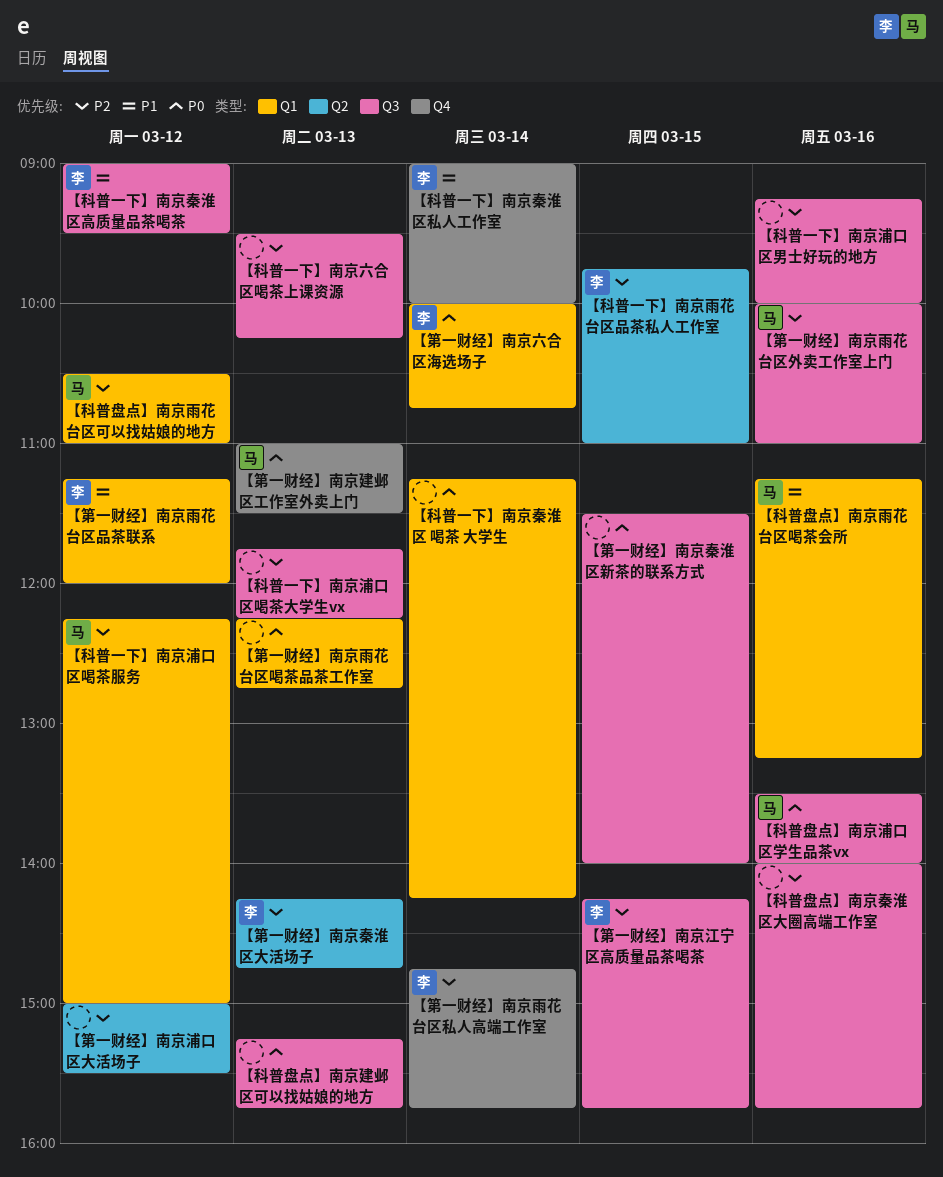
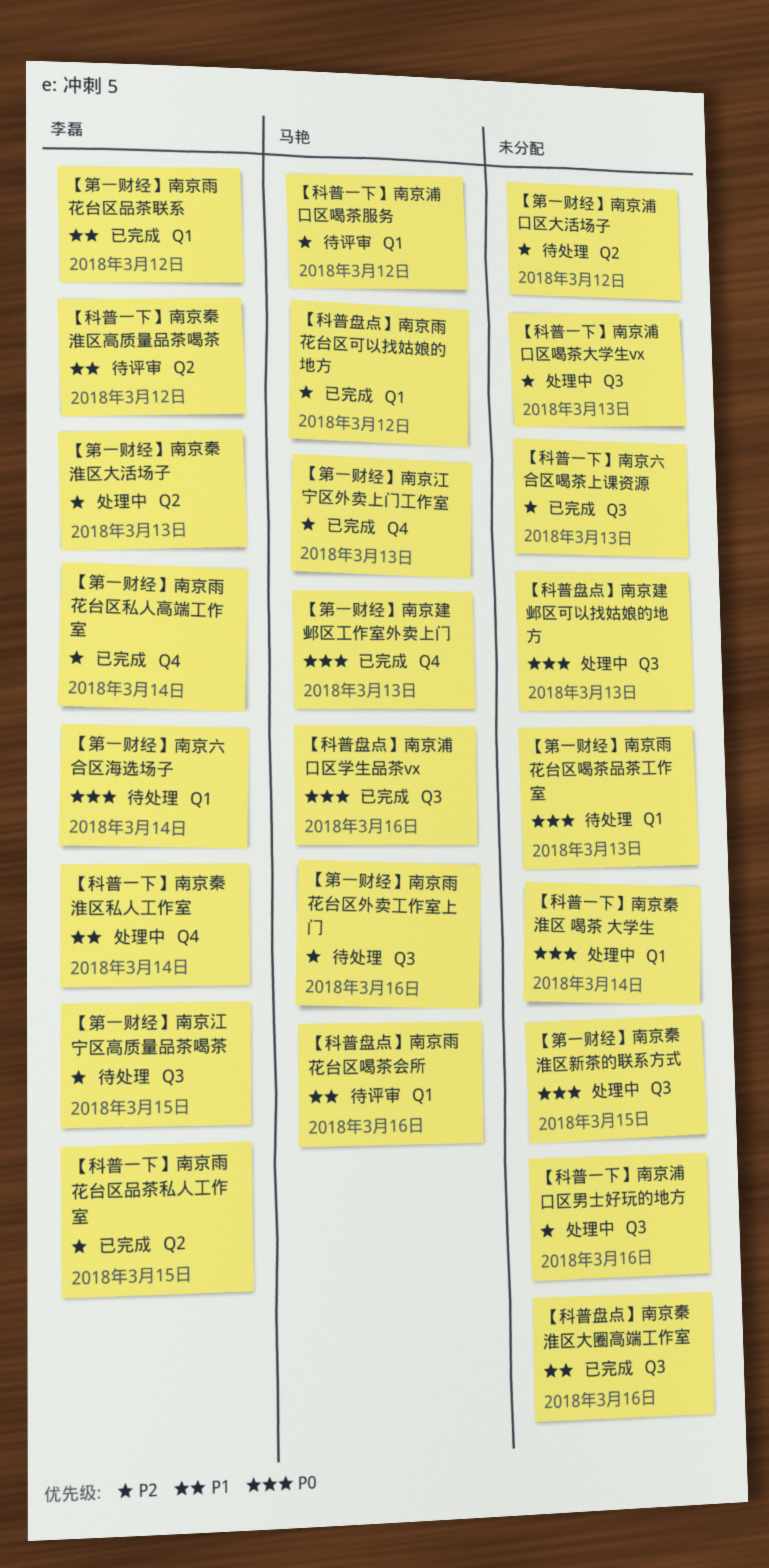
【科普一下】南京秦淮区高质量品茶喝茶, label: Q3 -> Q2
【科普盘点】南京秦淮区大圈高端工作室, priority: P2 -> P1
【第一财经】南京江宁区外卖上门工作室: none -> present

